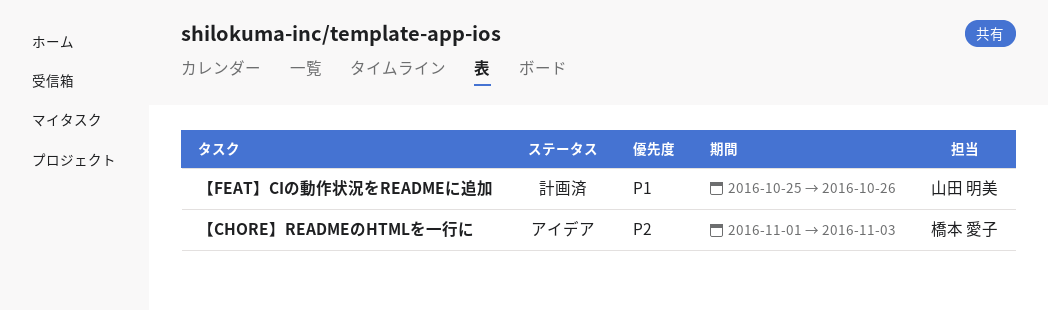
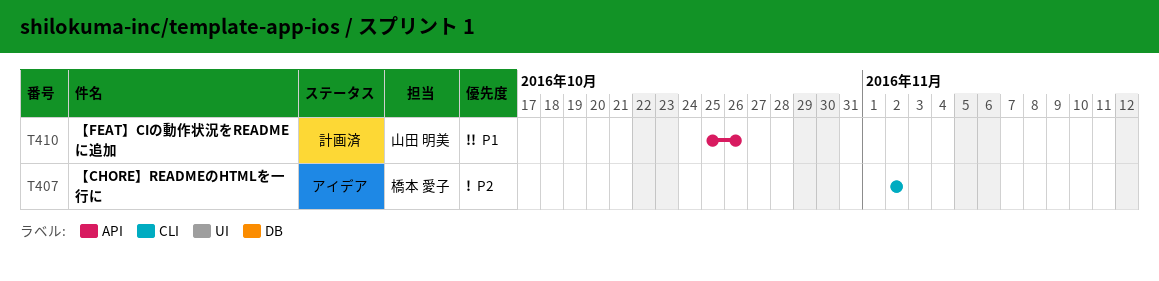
【CHORE】READMEのHTMLを一行に, start: Nov 1 -> Nov 2
【CHORE】READMEのHTMLを一行に, due: Nov 3 -> Nov 2

